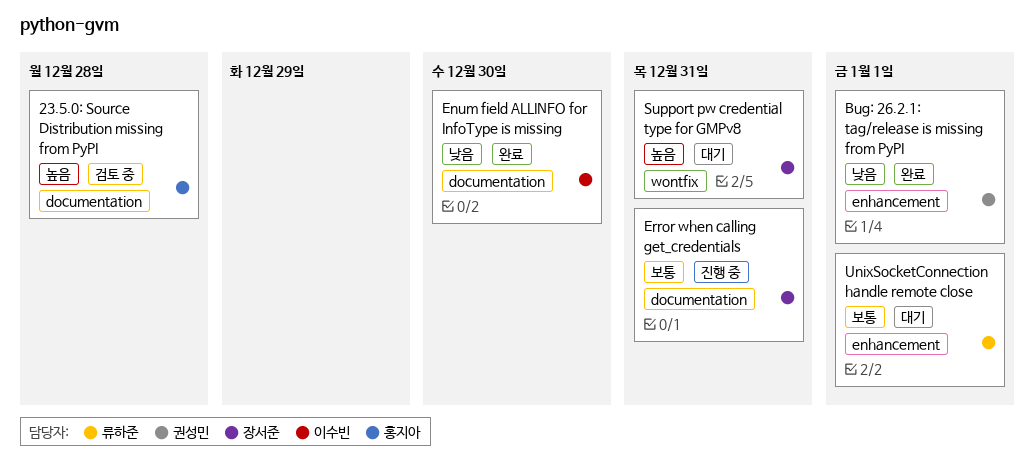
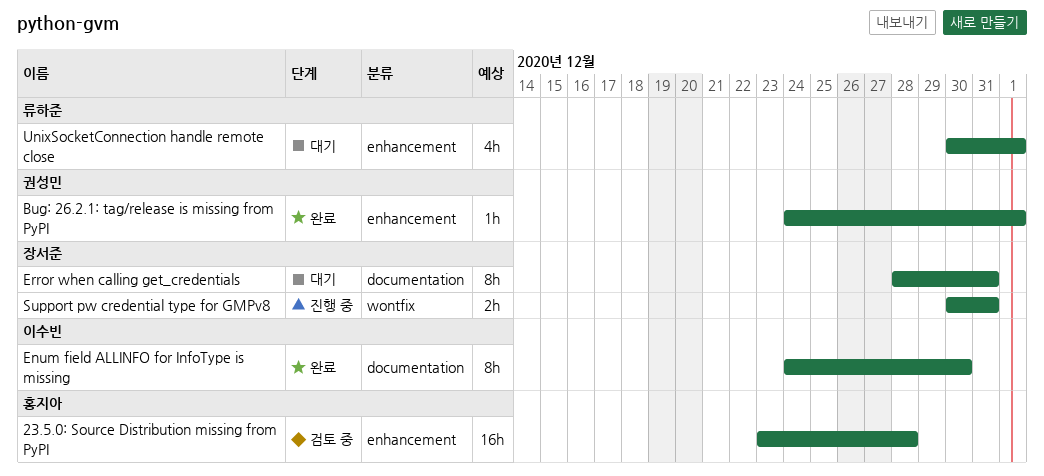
23.5.0: Source Distribution missing from PyPI, label: documentation -> enhancement
Error when calling get_credentials, status: 진행 중 -> 대기
Support pw credential type for GMPv8, status: 대기 -> 진행 중

